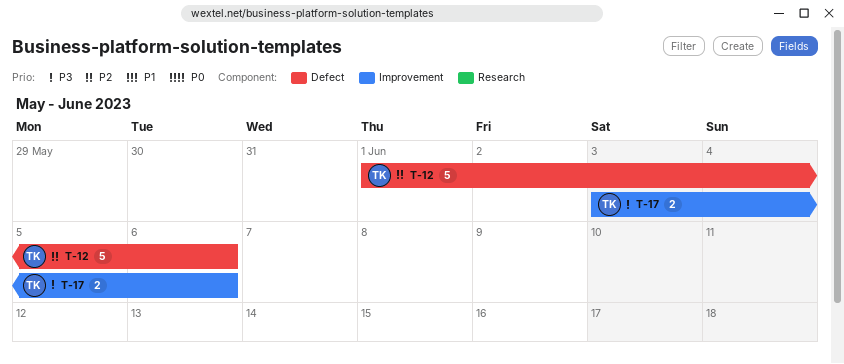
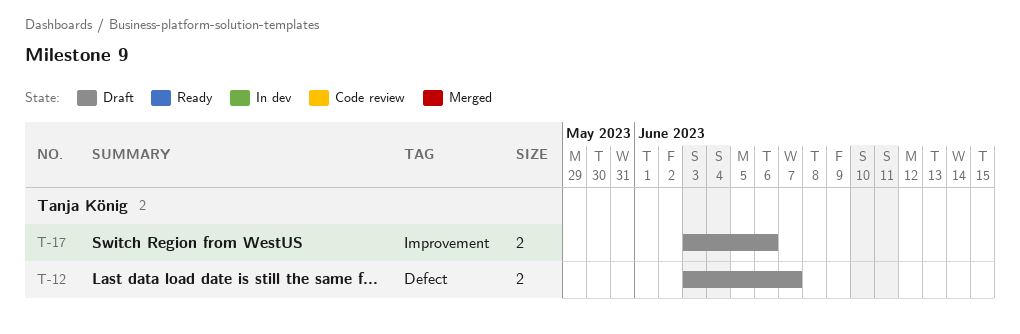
T-12, estimate: 5 -> 2
T-12, start: Jun 1 -> Jun 3
T-12, due: Jun 6 -> Jun 7

